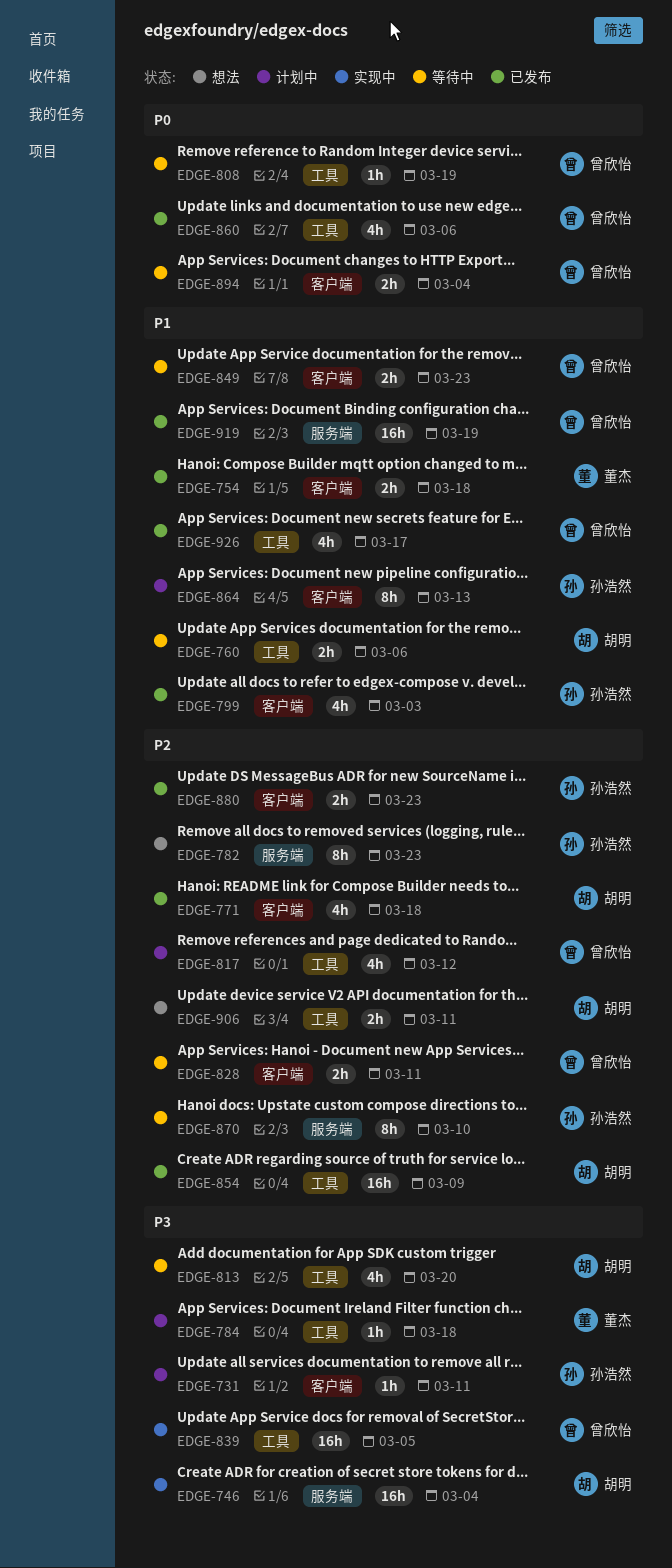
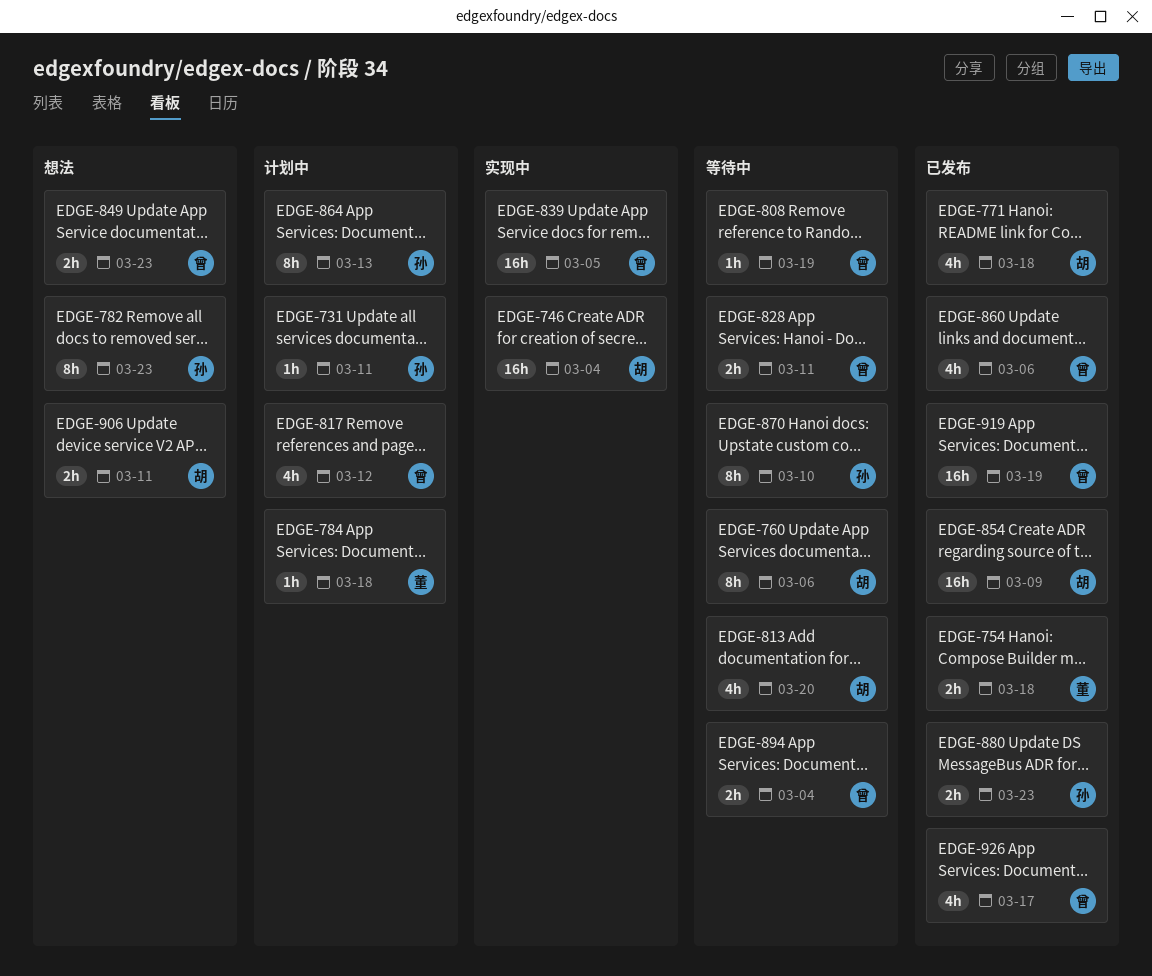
EDGE-760, estimate: 2h -> 8h
EDGE-799: present -> none
EDGE-849, status: 等待中 -> 想法

